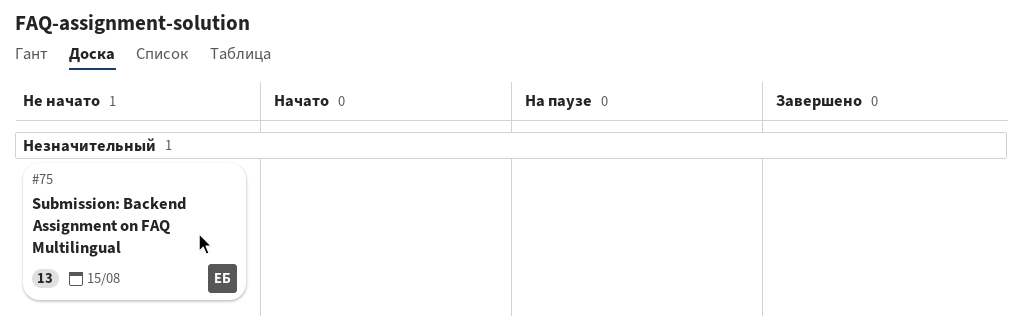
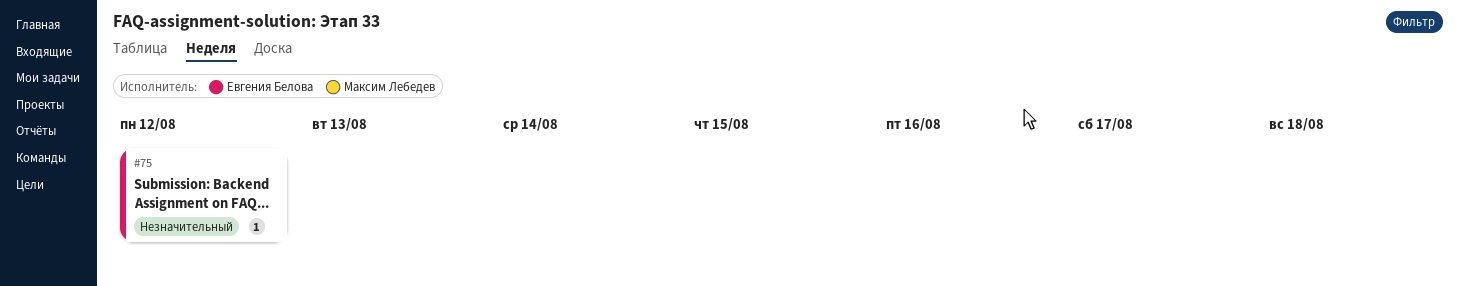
#75, estimate: 13 -> 1
#75, due: Aug 15 -> Aug 12

